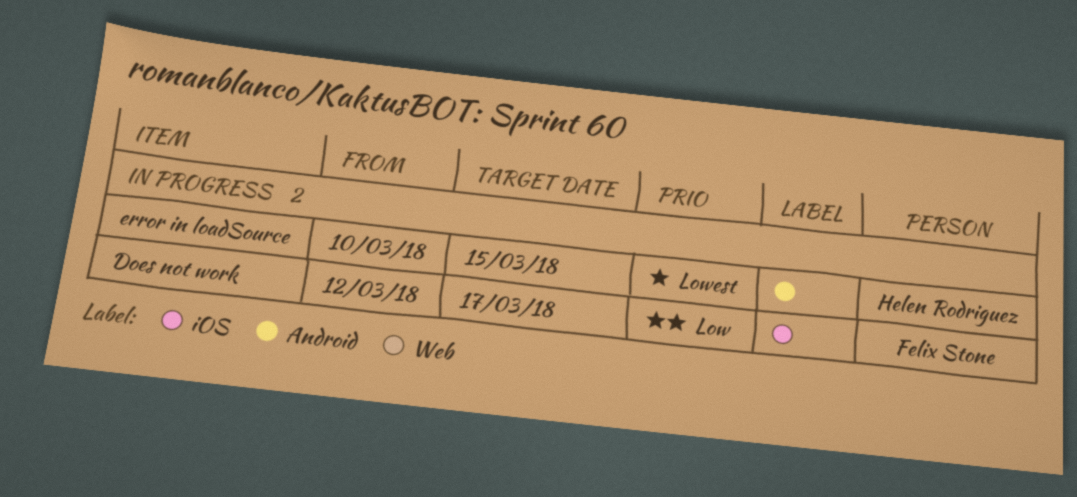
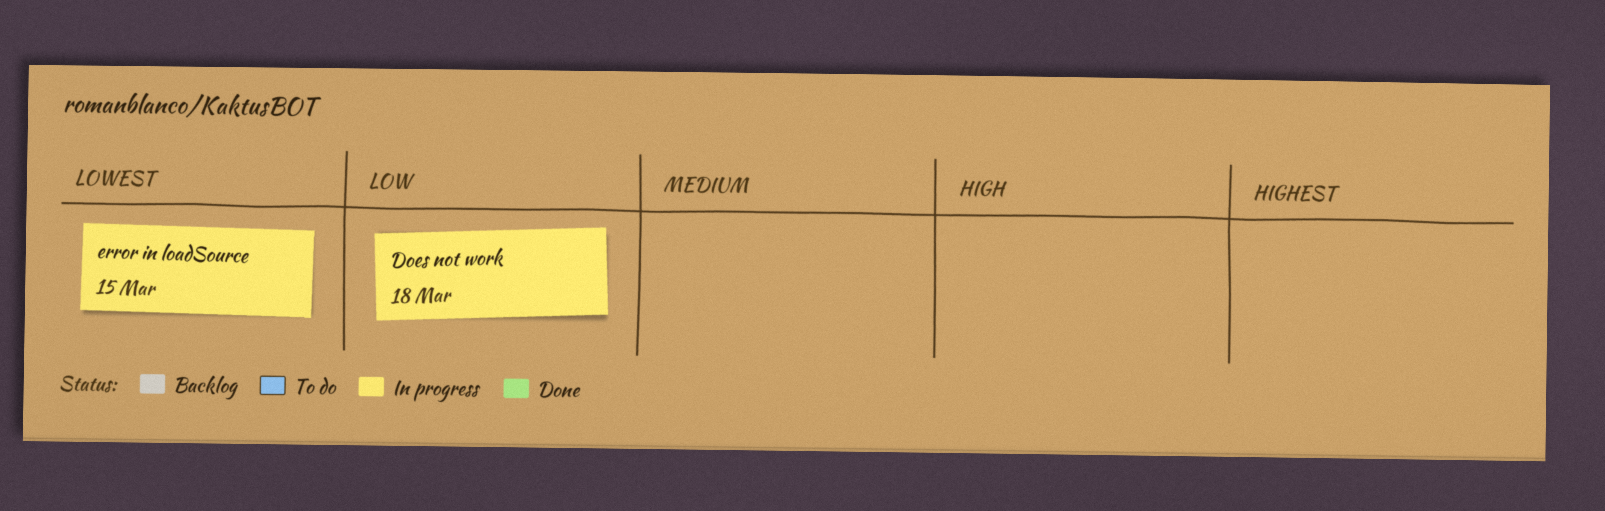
Does not work, due: Mar 17 -> Mar 18

